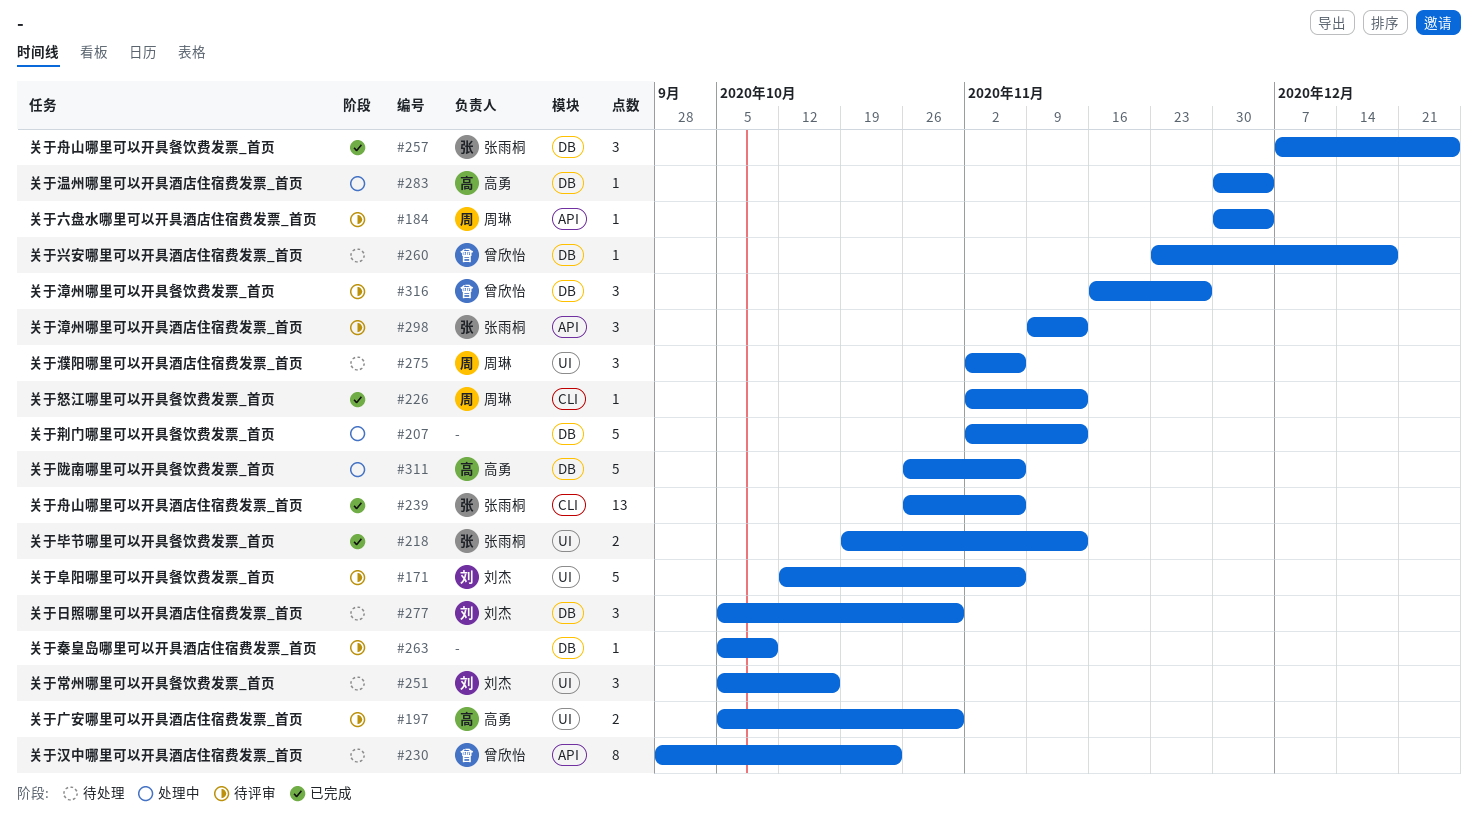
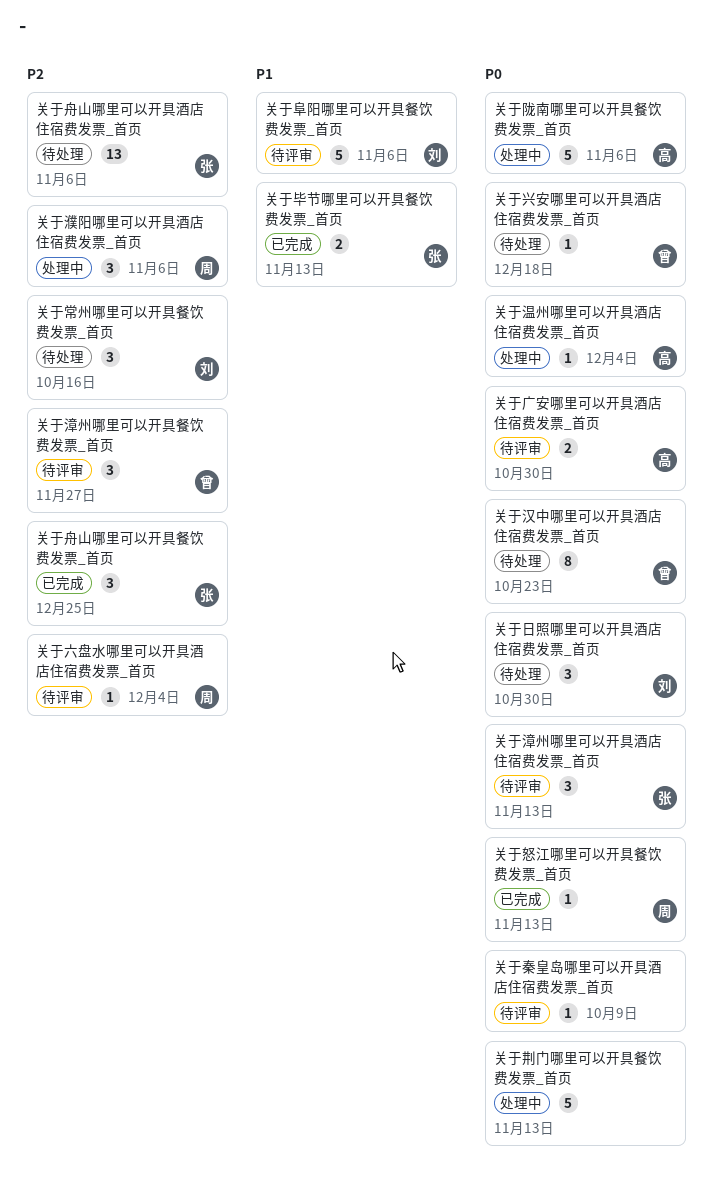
关于濮阳哪里可以开具酒店住宿费发票_首页, status: 待处理 -> 处理中
关于舟山哪里可以开具酒店住宿费发票_首页, status: 已完成 -> 待处理

